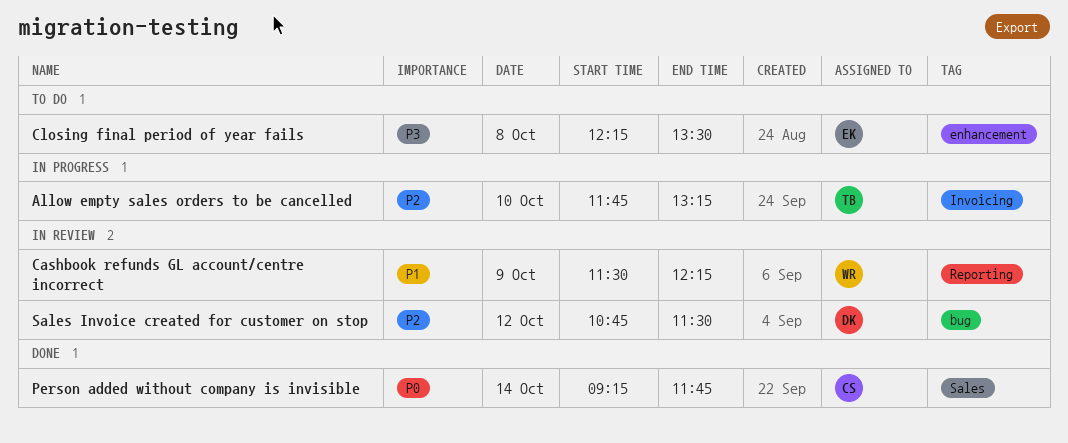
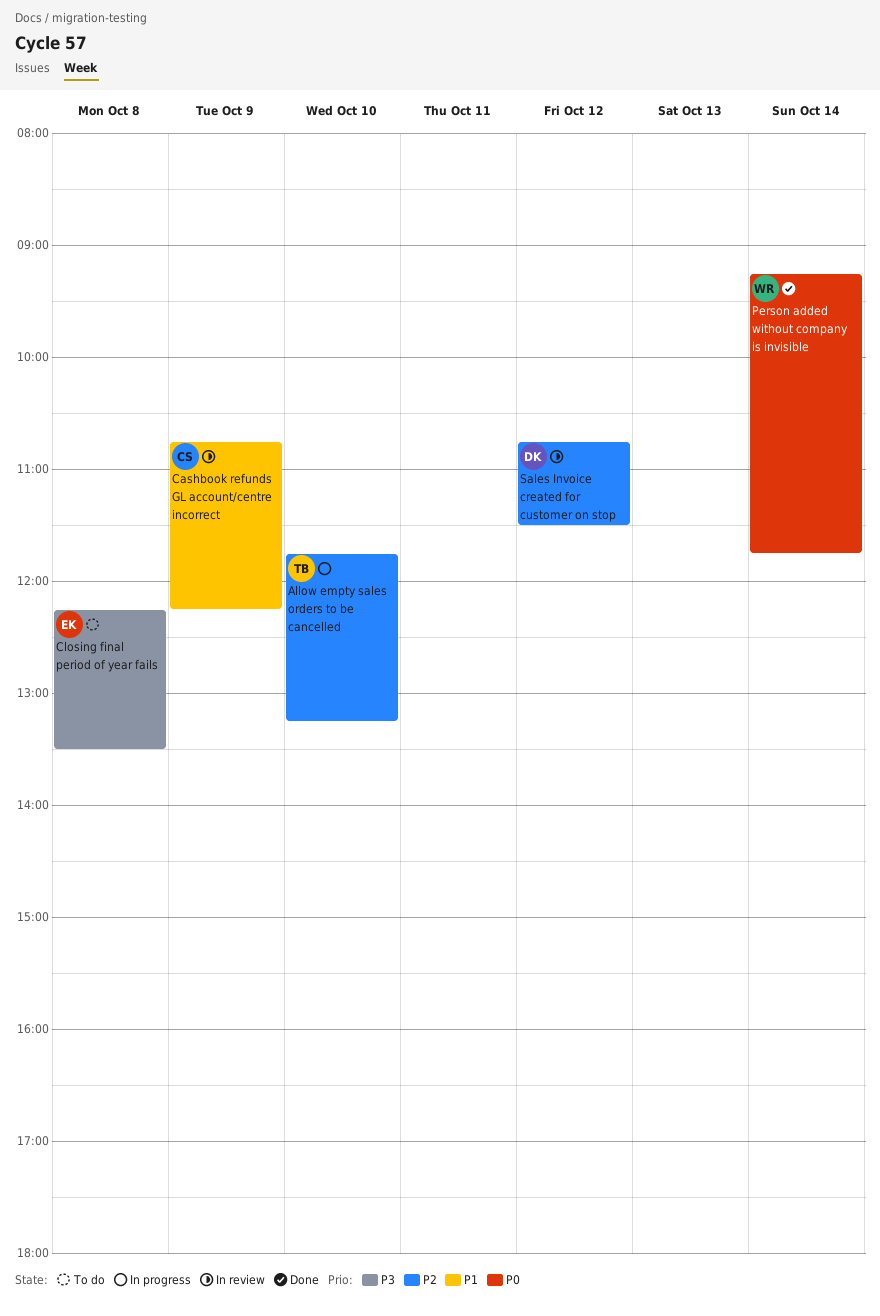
Cashbook refunds GL account/centre incorrect, owner: WR -> CS
Cashbook refunds GL account/centre incorrect, begins: 11:30 -> 10:45
Person added without company is invisible, owner: CS -> WR

